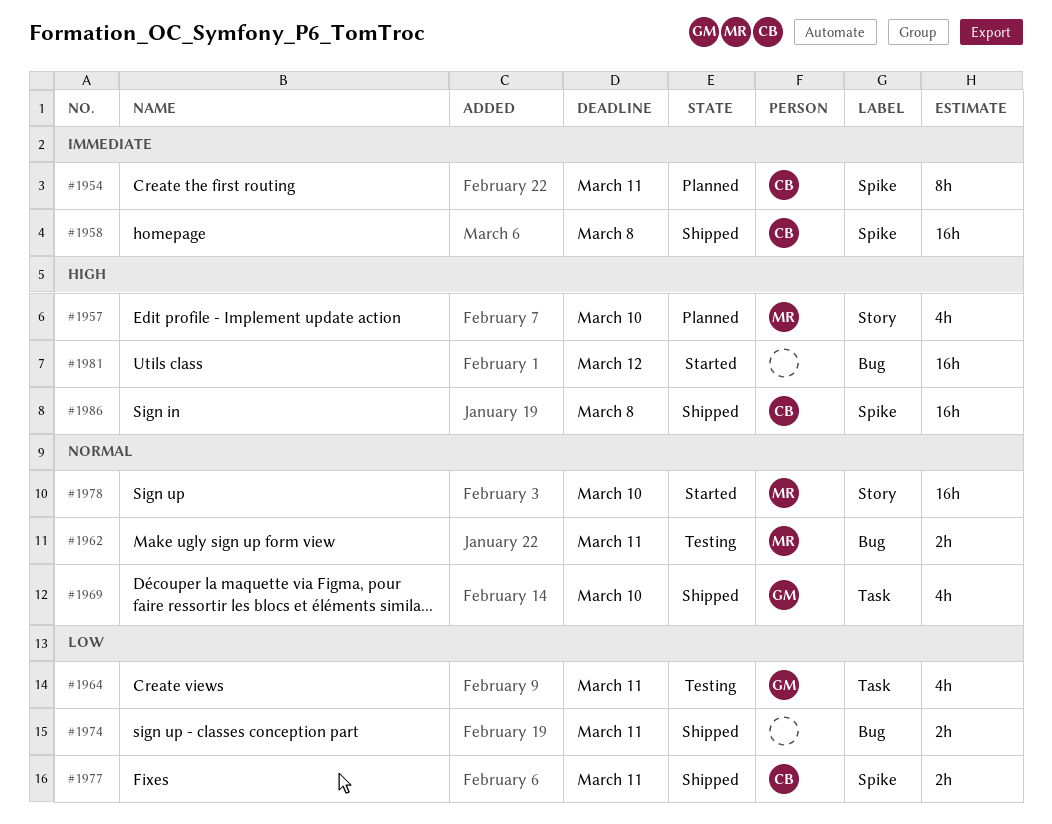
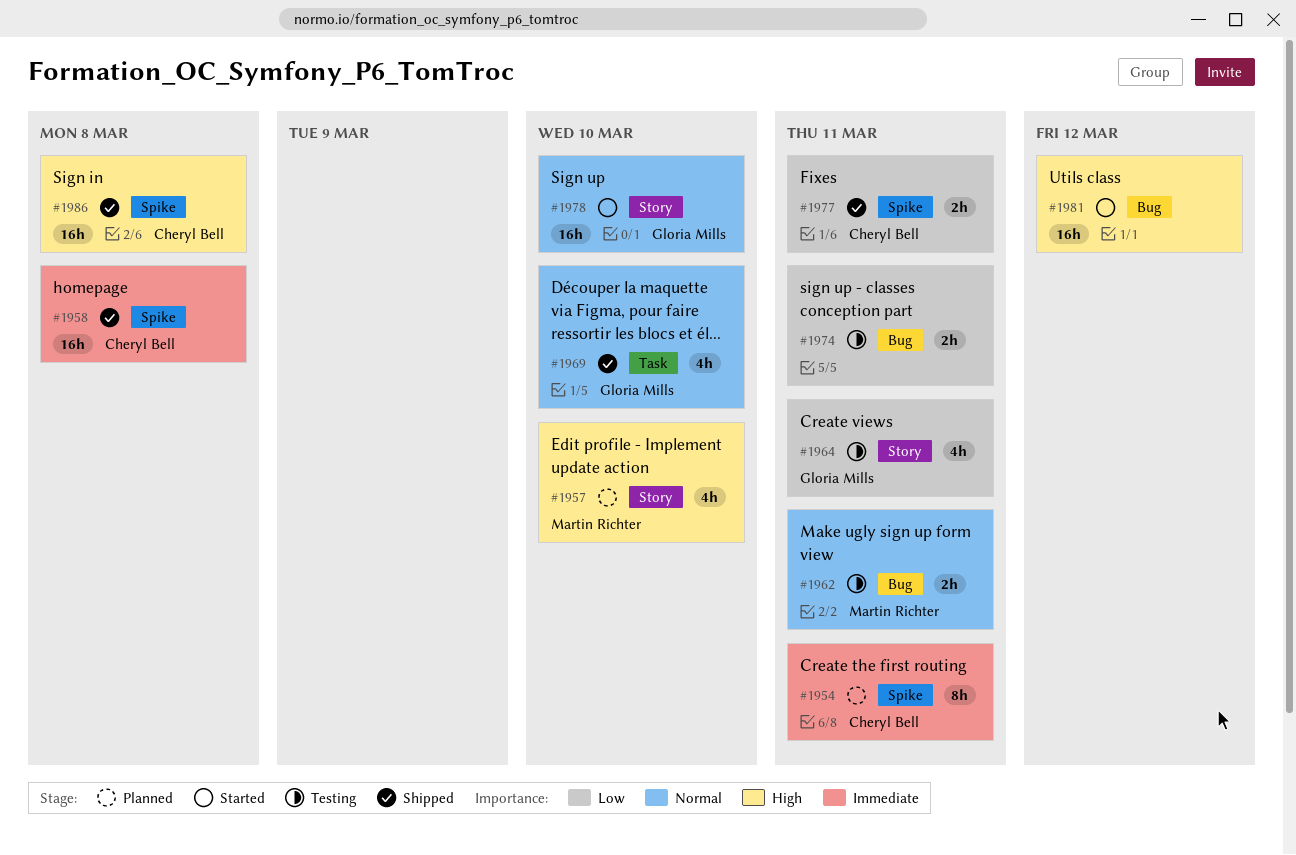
#1964, label: Task -> Story
#1974, status: Shipped -> Testing
#1978, owner: Martin Richter -> Gloria Mills

